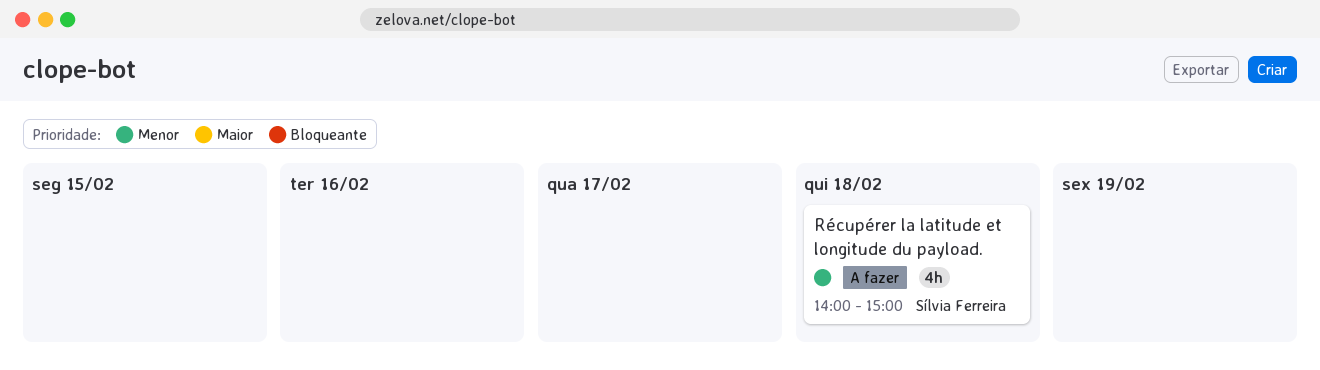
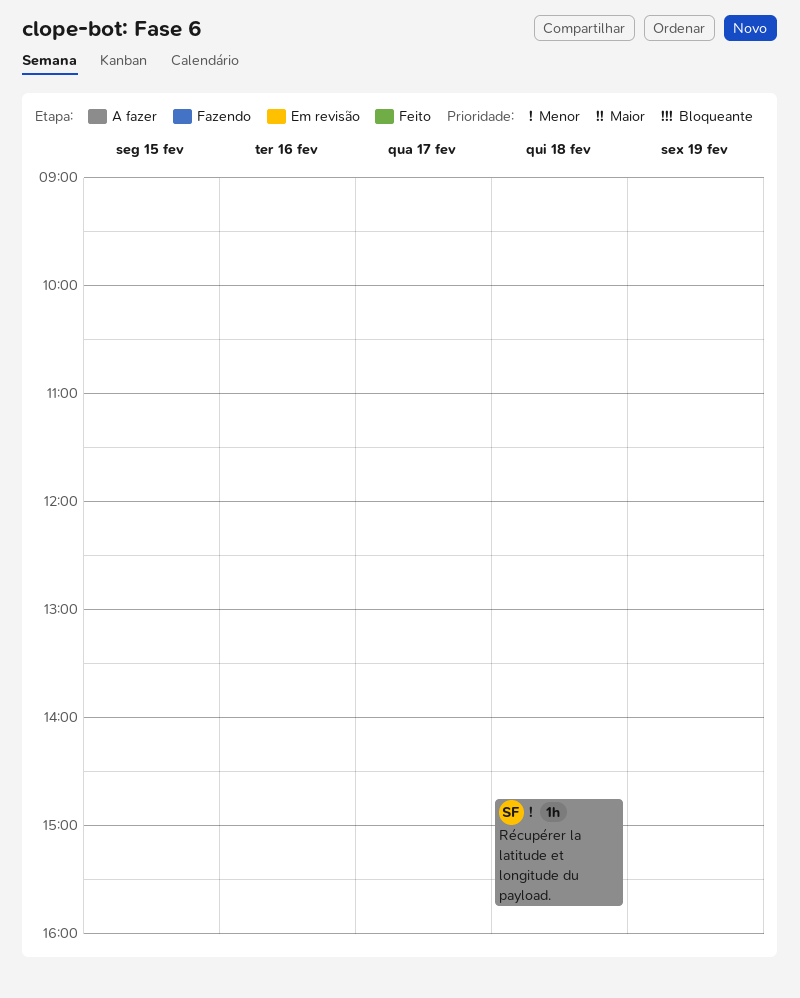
Récupérer la latitude et longitude du payload., estimate: 4h -> 1h
Récupérer la latitude et longitude du payload., begins: 14:00 -> 14:45
Récupérer la latitude et longitude du payload., ends: 15:00 -> 15:45

